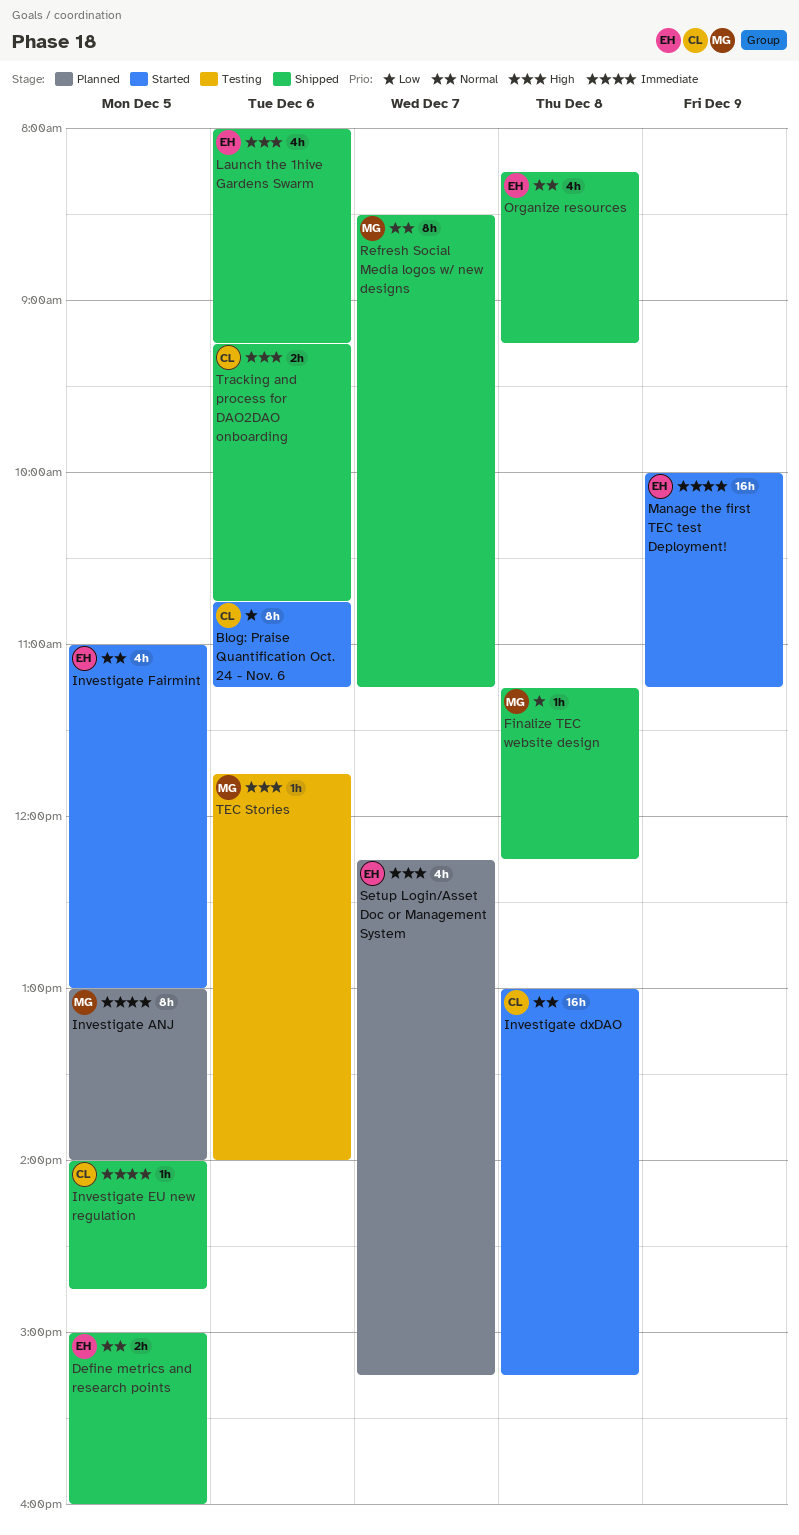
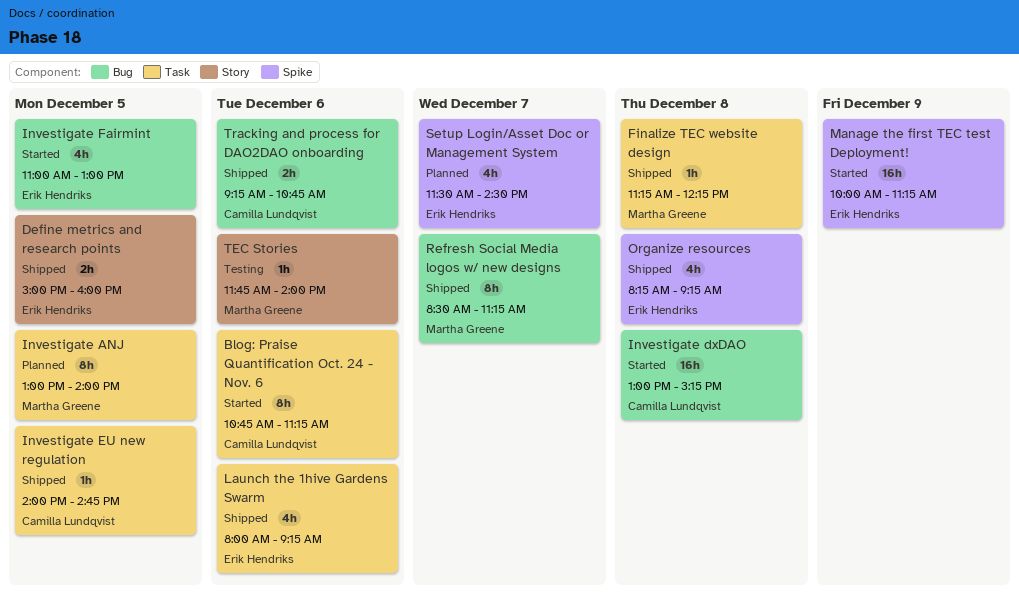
Setup Login/Asset Doc or Management System, begins: 12:15 -> 11:30
Setup Login/Asset Doc or Management System, ends: 15:15 -> 14:30

